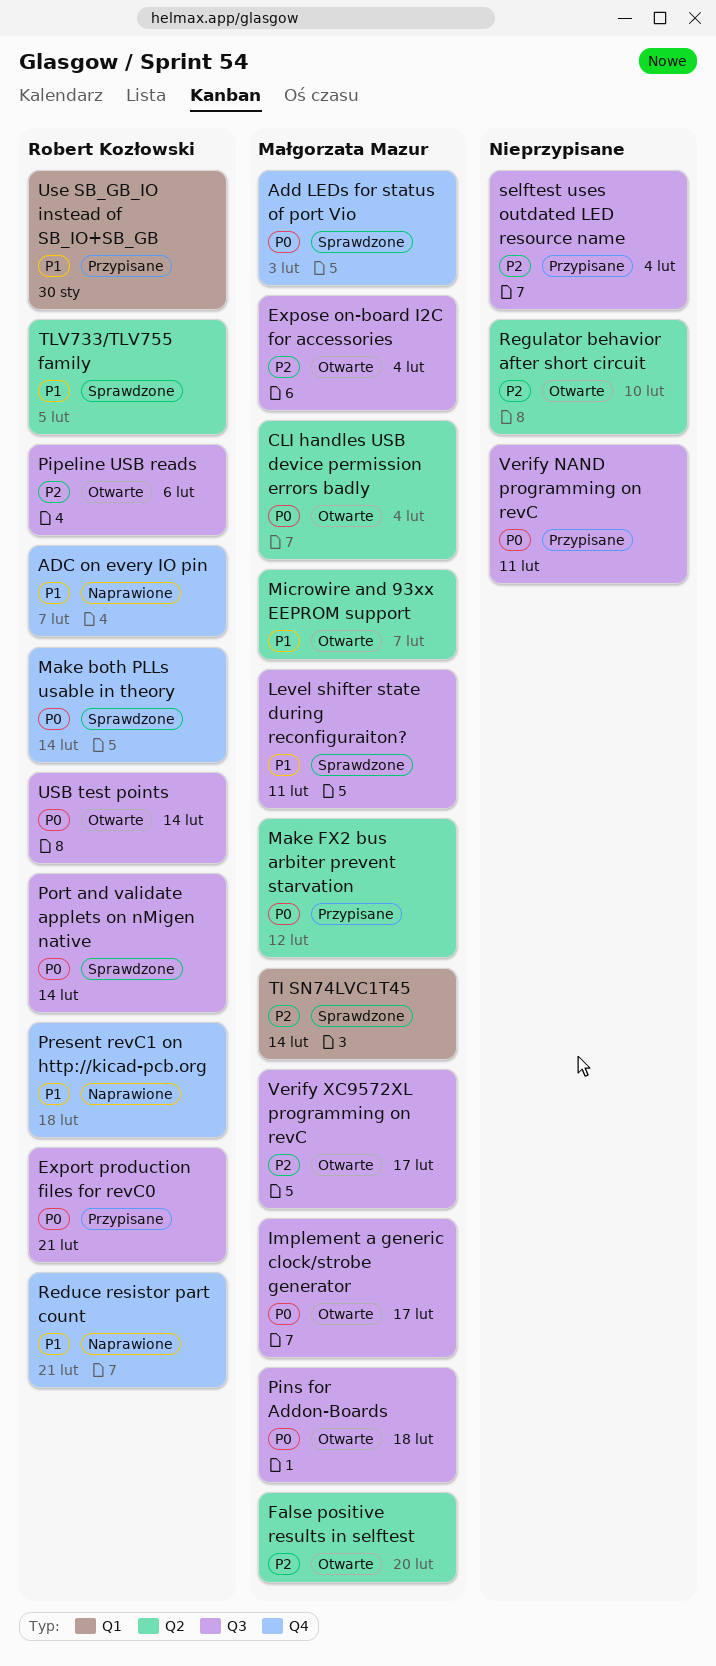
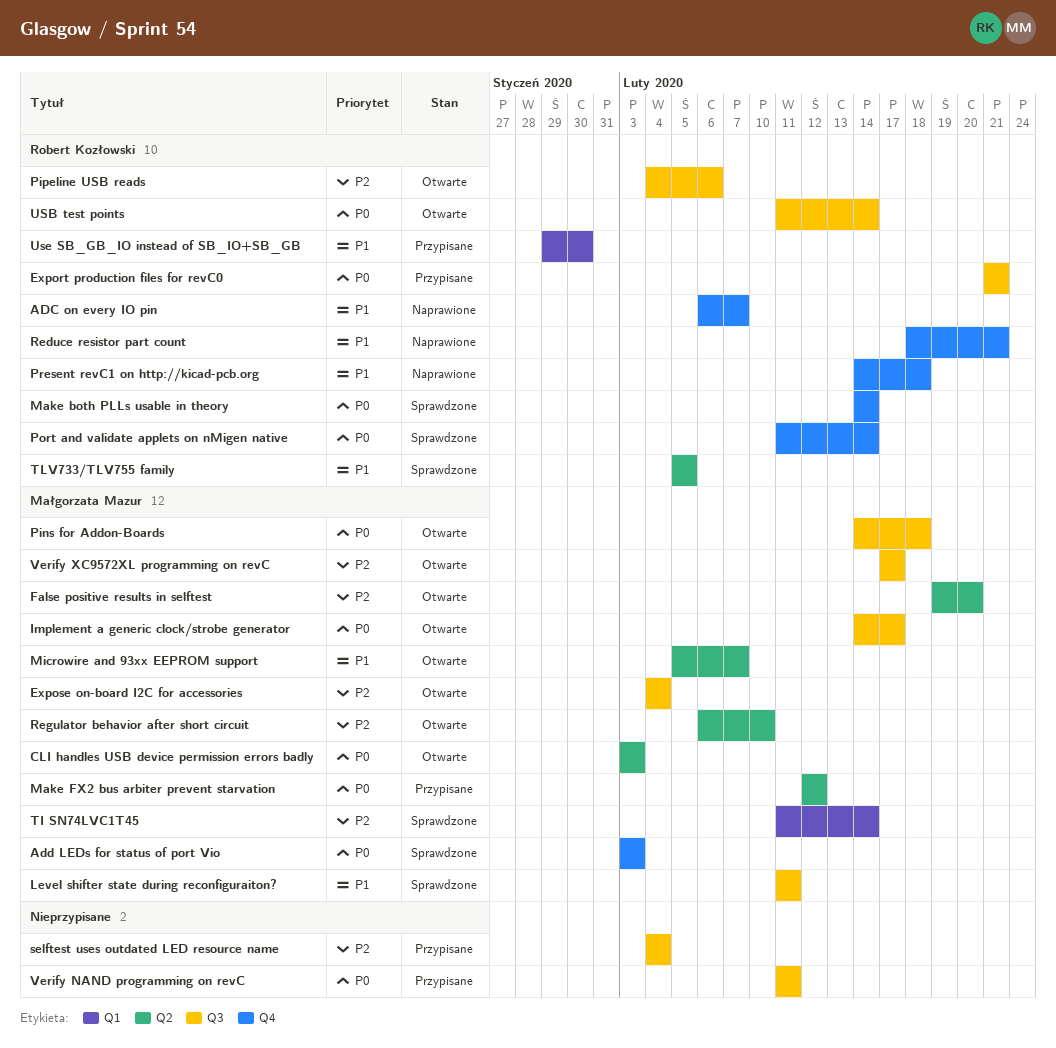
CLI handles USB device permission errors badly, due: Feb 4 -> Feb 3
Port and validate applets on nMigen native, label: Q3 -> Q4
Regulator behavior after short circuit, owner: none -> Małgorzata Mazur

